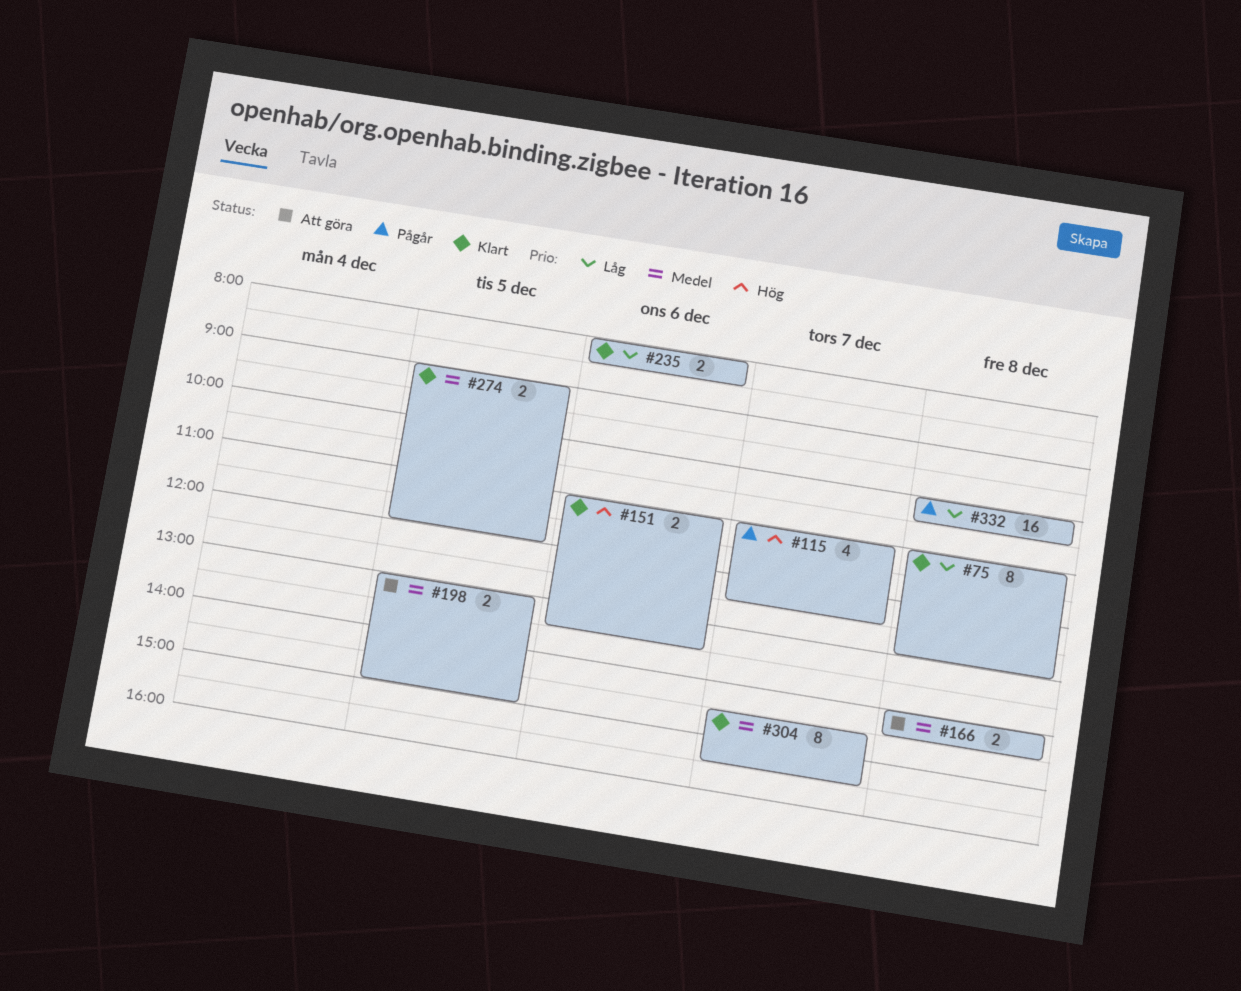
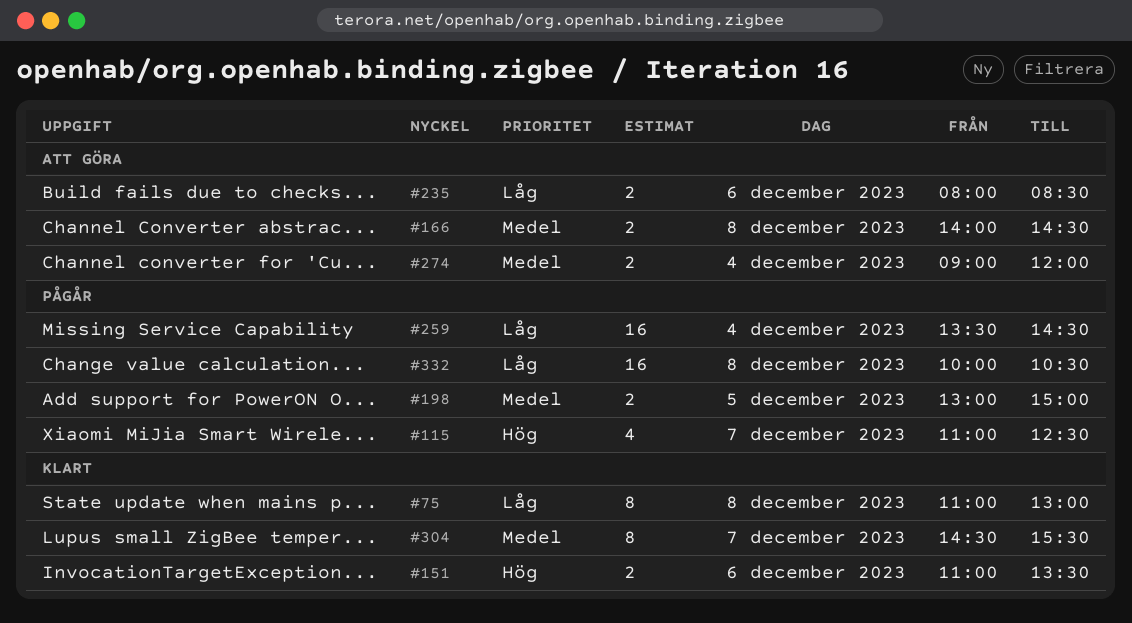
#198, status: Att göra -> Pågår
#235, status: Klart -> Att göra
#259: none -> present
#274, status: Klart -> Att göra
#274, day: Dec 5 -> Dec 4

